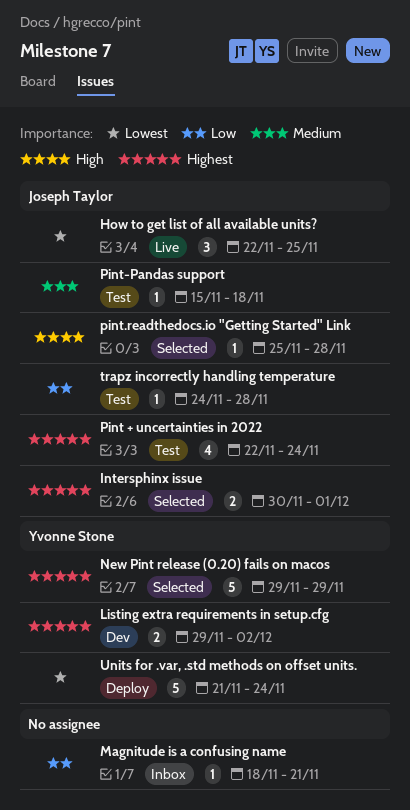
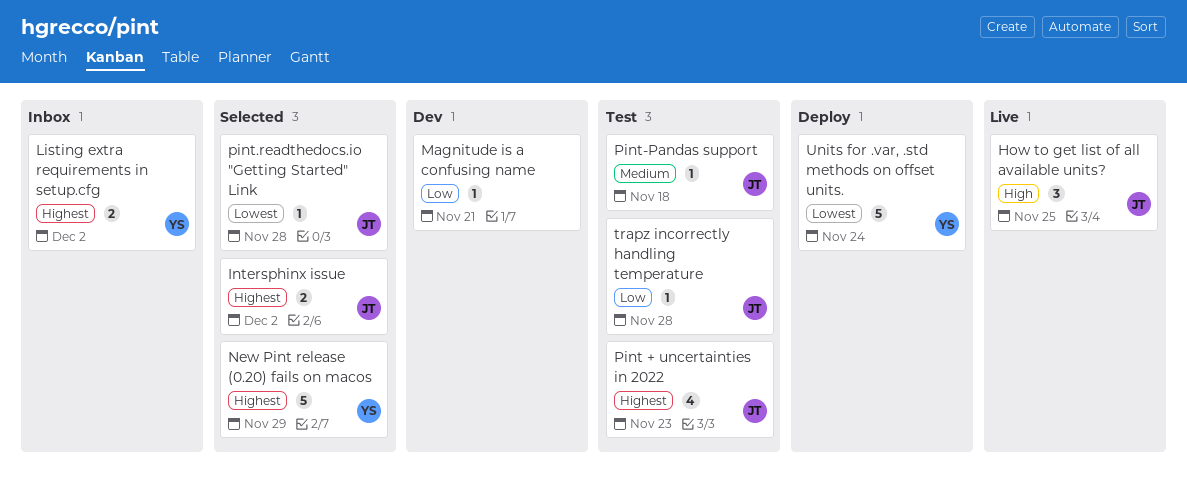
How to get list of all available units?, priority: Lowest -> High
Intersphinx issue, due: Dec 1 -> Dec 2
Listing extra requirements in setup.cfg, status: Dev -> Inbox
Magnitude is a confusing name, status: Inbox -> Dev
Pint + uncertainties in 2022, due: Nov 24 -> Nov 23
pint.readthedocs.io "Getting Started" Link, priority: High -> Lowest

